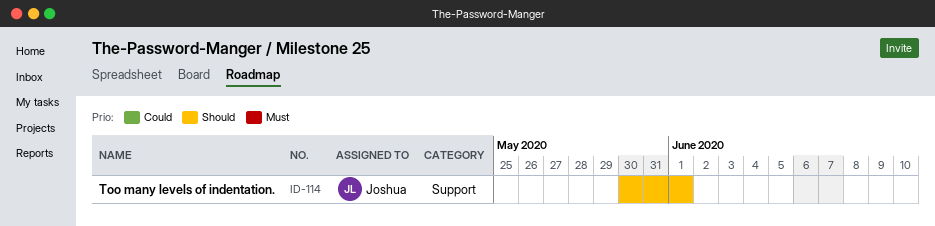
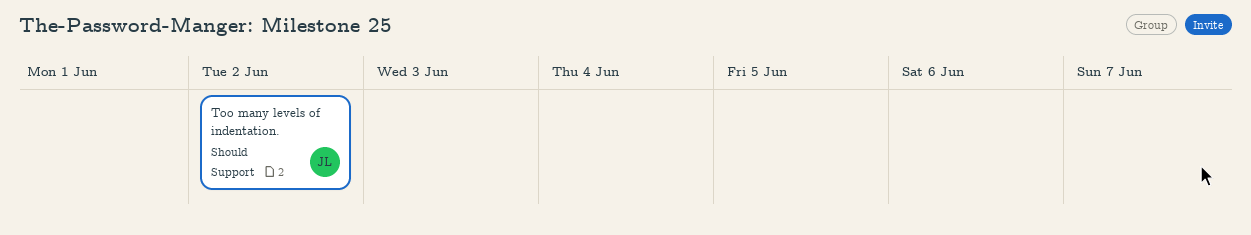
Too many levels of indentation., due: Jun 1 -> Jun 2

